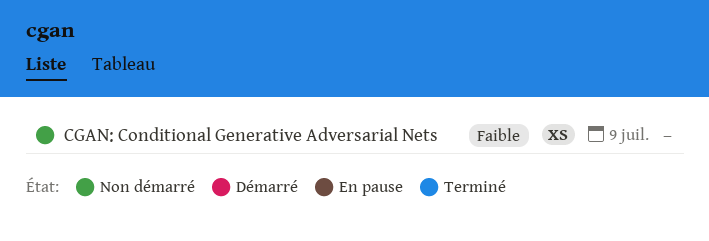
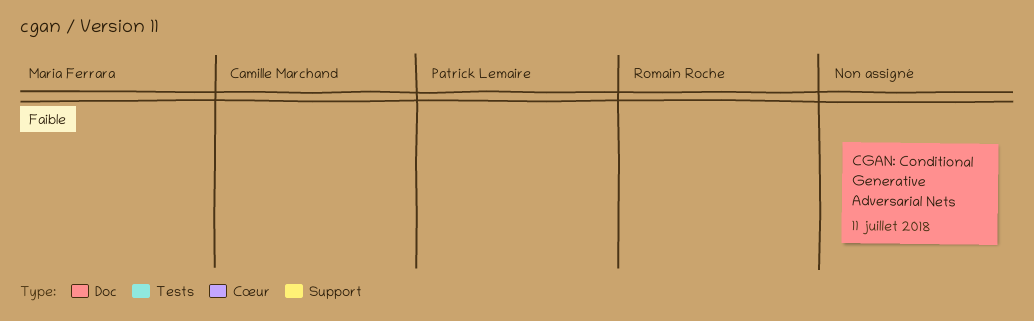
CGAN: Conditional Generative Adversarial Nets, due: Jul 9 -> Jul 11

